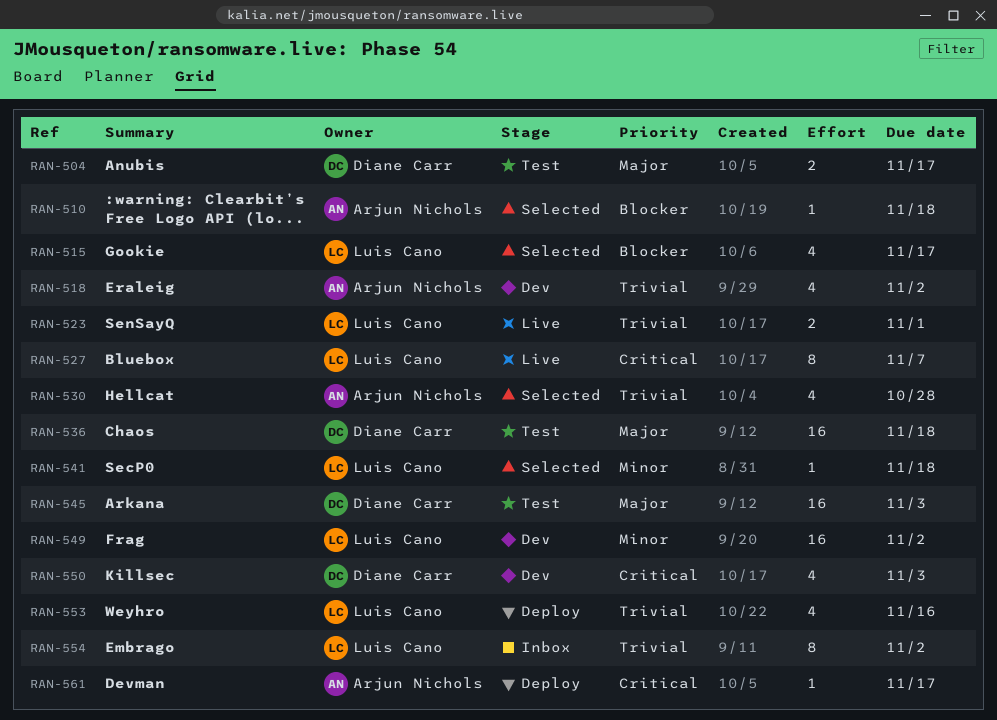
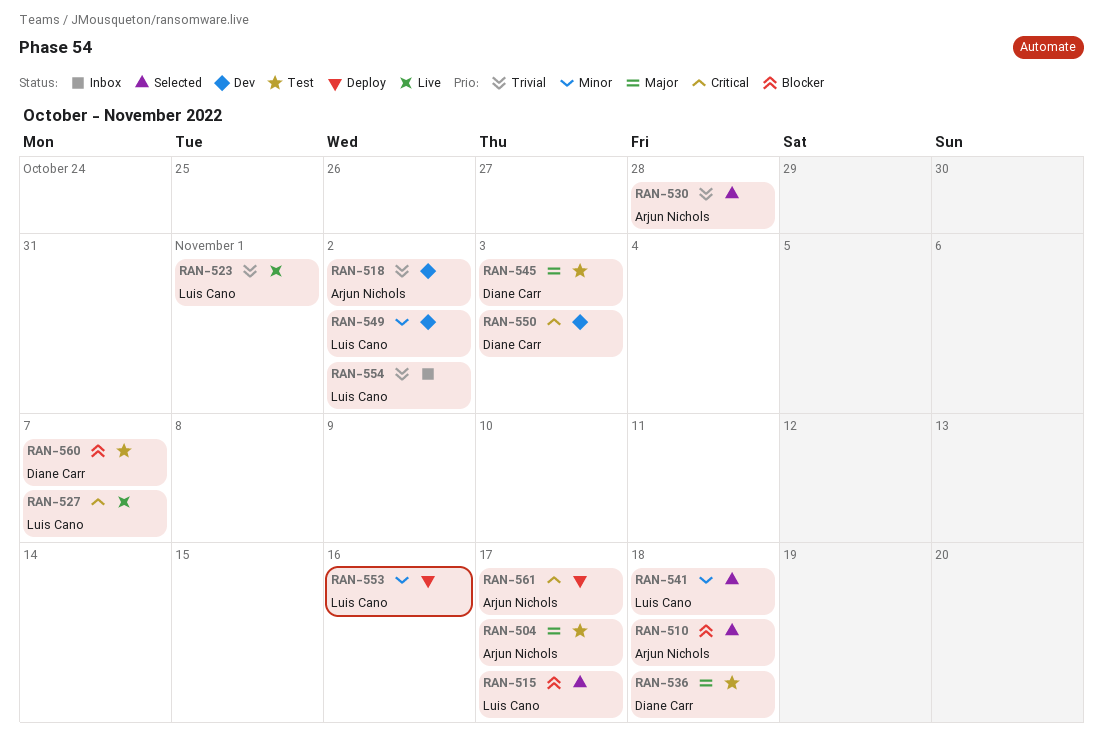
RAN-504, owner: Diane Carr -> Arjun Nichols
RAN-553, priority: Trivial -> Minor
RAN-560: none -> present

